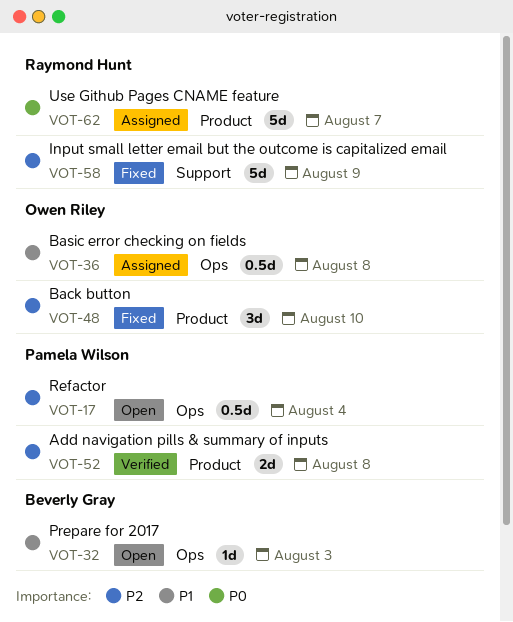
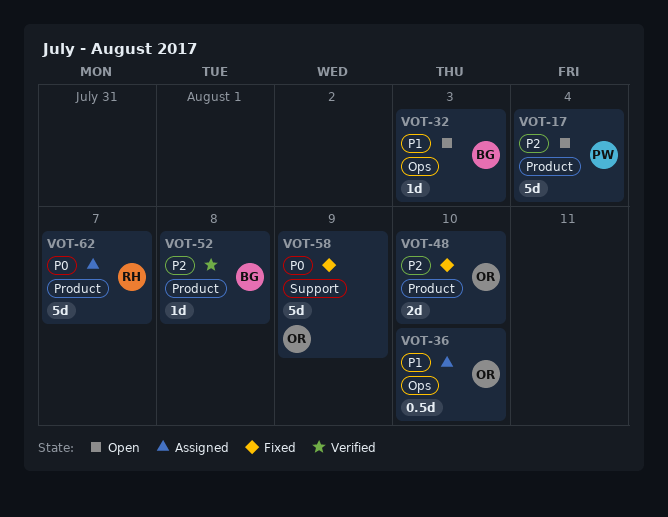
VOT-17, label: Ops -> Product
VOT-17, estimate: 0.5d -> 5d
VOT-36, due: Aug 8 -> Aug 10
VOT-48, estimate: 3d -> 2d
VOT-52, owner: Pamela Wilson -> Beverly Gray
VOT-52, estimate: 2d -> 1d
VOT-58, owner: Raymond Hunt -> Owen Riley
VOT-58, priority: P2 -> P0

